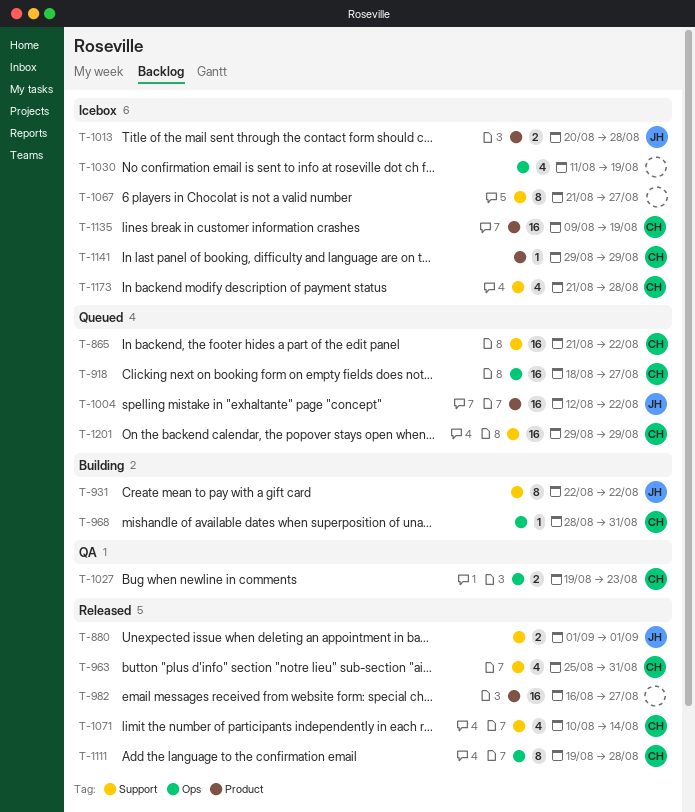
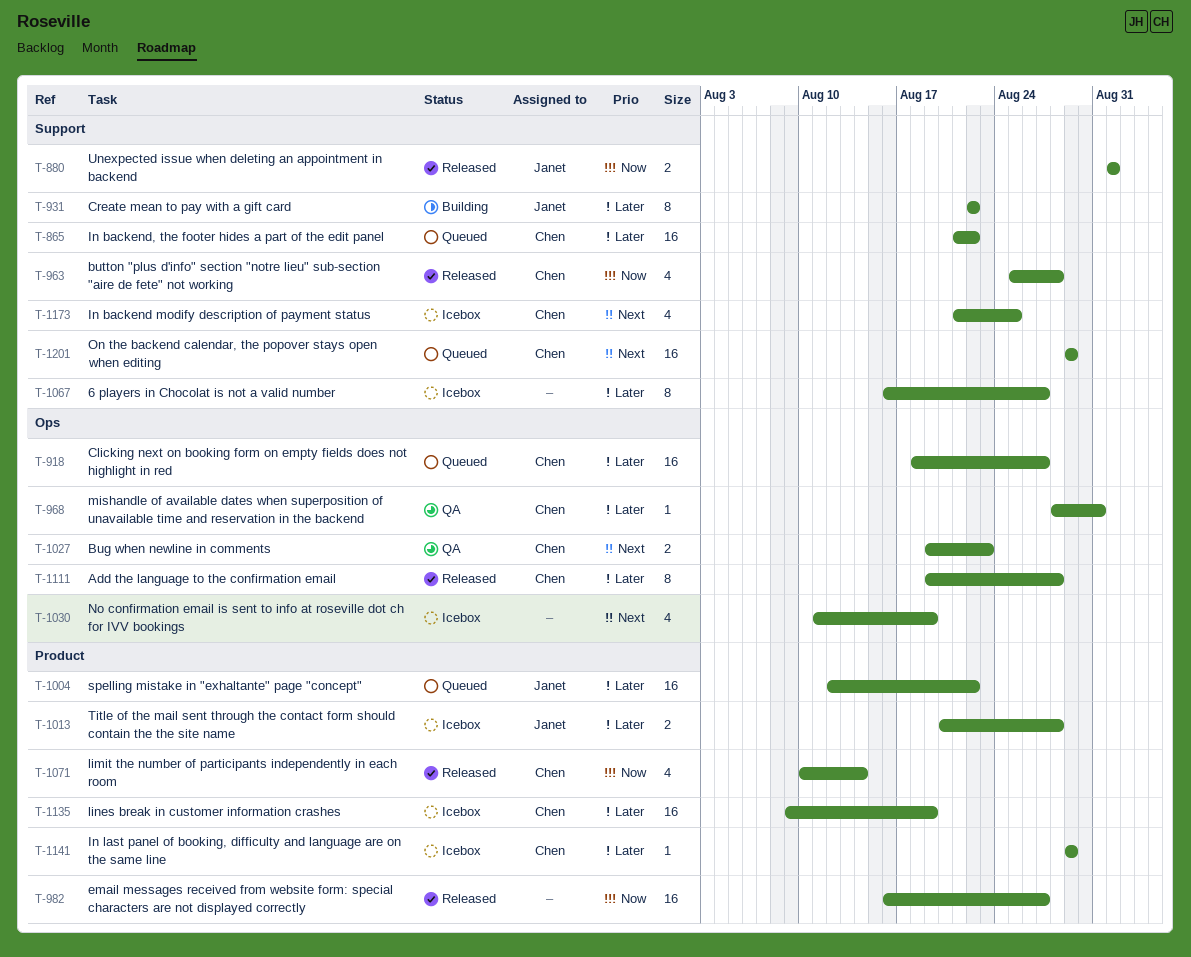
T-963, due: Aug 31 -> Aug 28
T-968, status: Building -> QA
T-1067, start: Aug 21 -> Aug 16
T-1071, label: Support -> Product
T-1173, due: Aug 28 -> Aug 25

